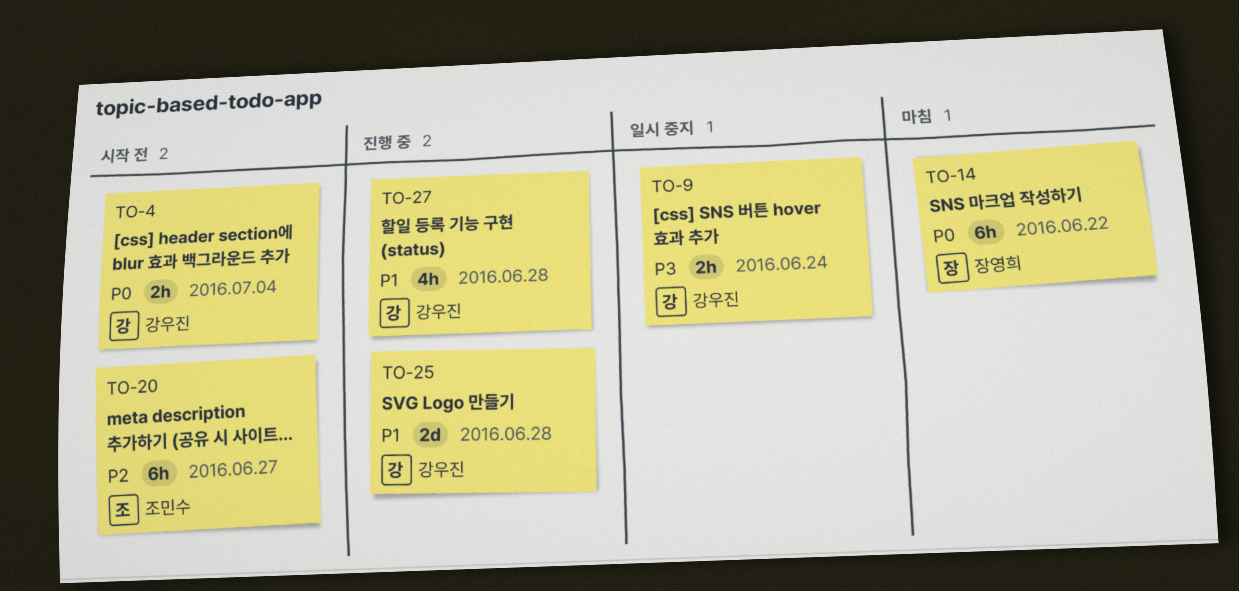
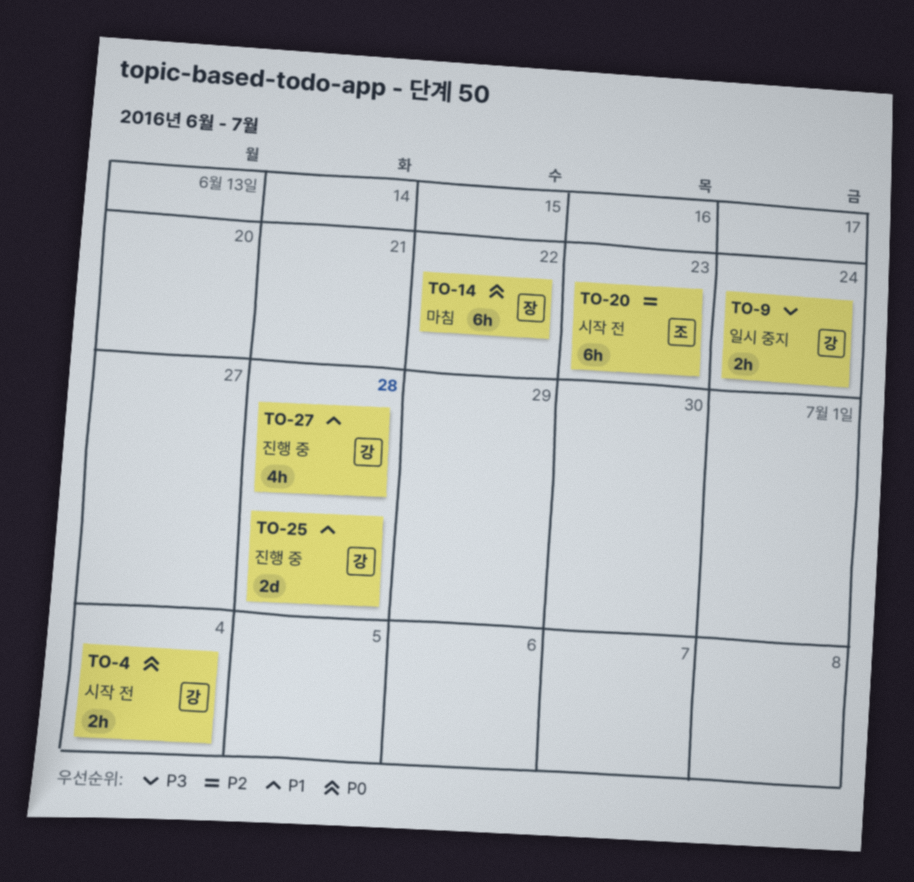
TO-20, due: Jun 27 -> Jun 23

